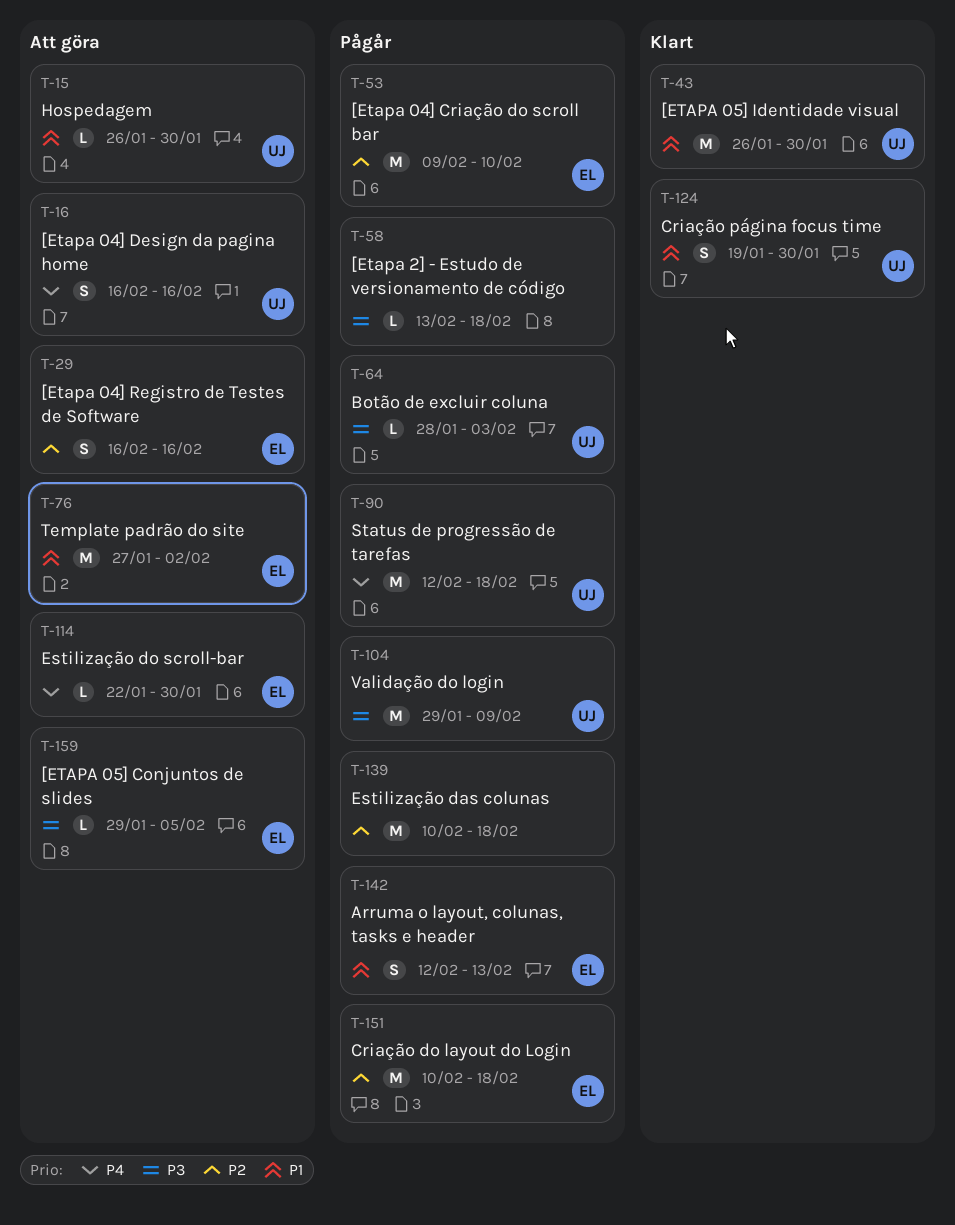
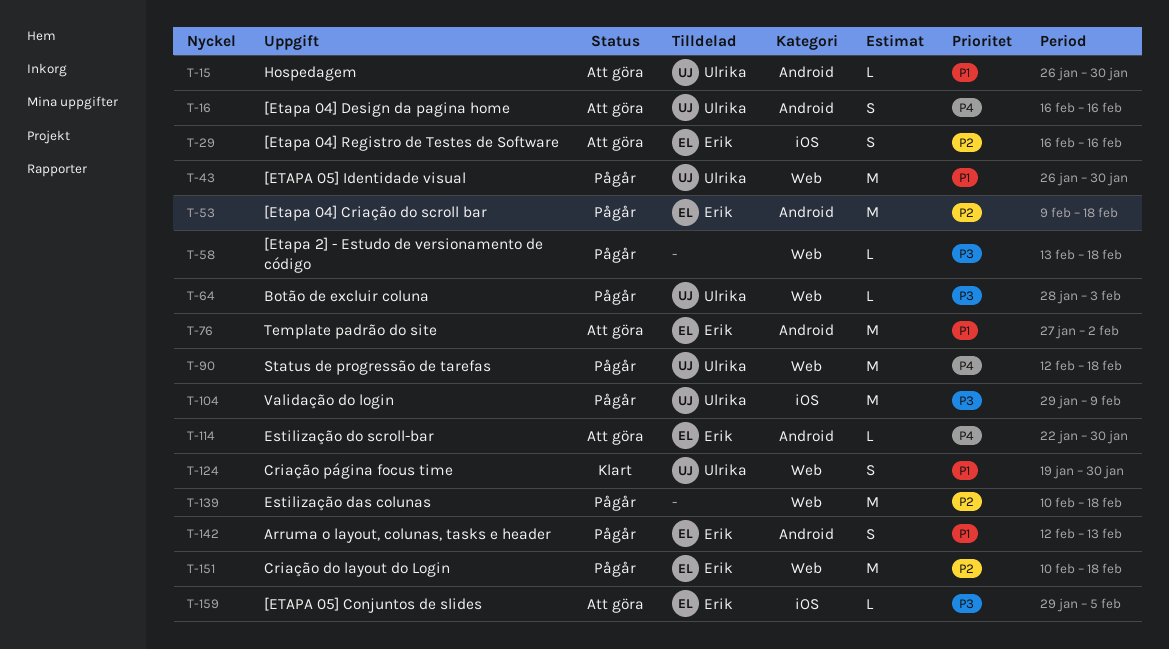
T-43, status: Klart -> Pågår
T-53, due: Feb 10 -> Feb 18

